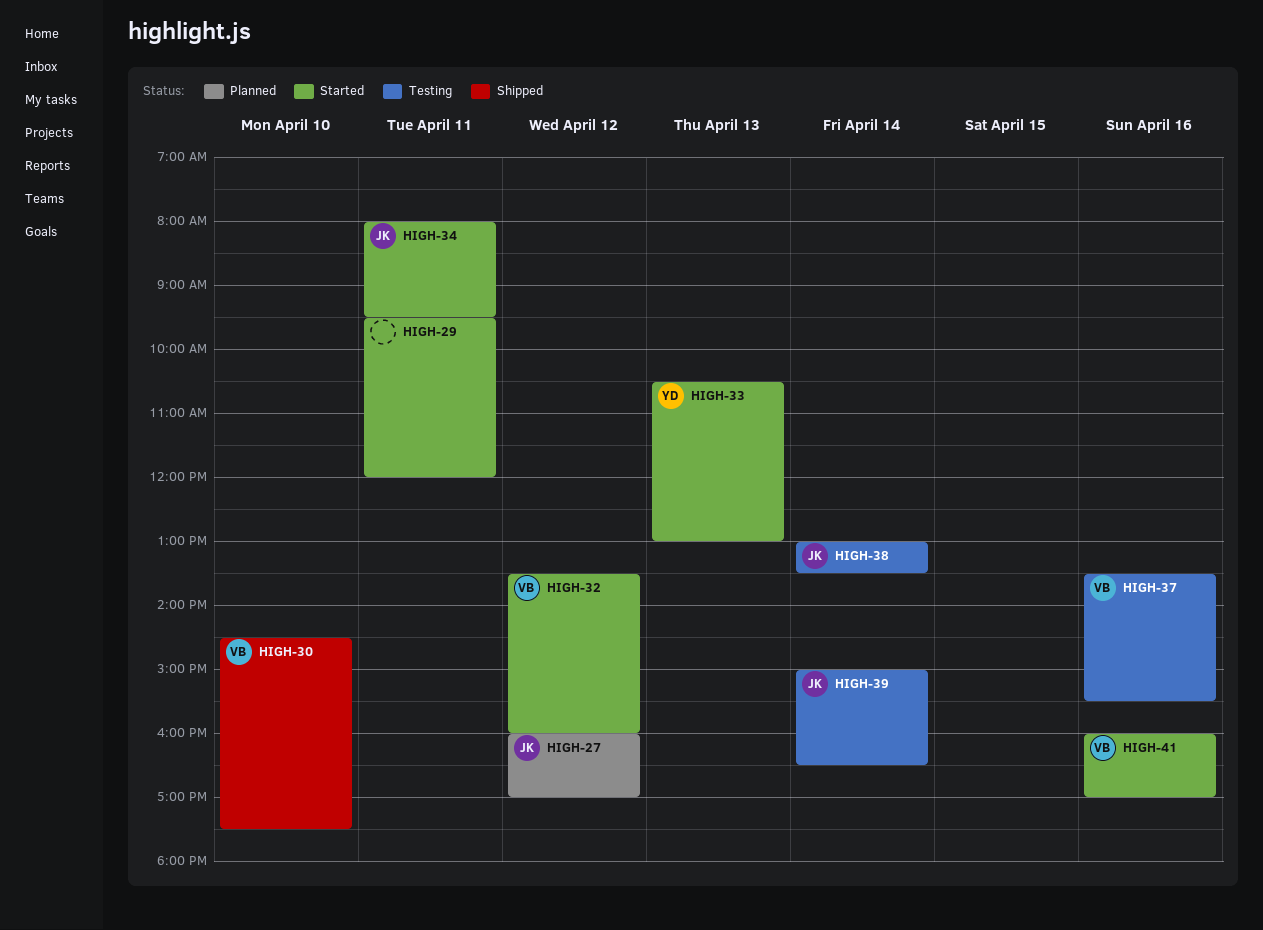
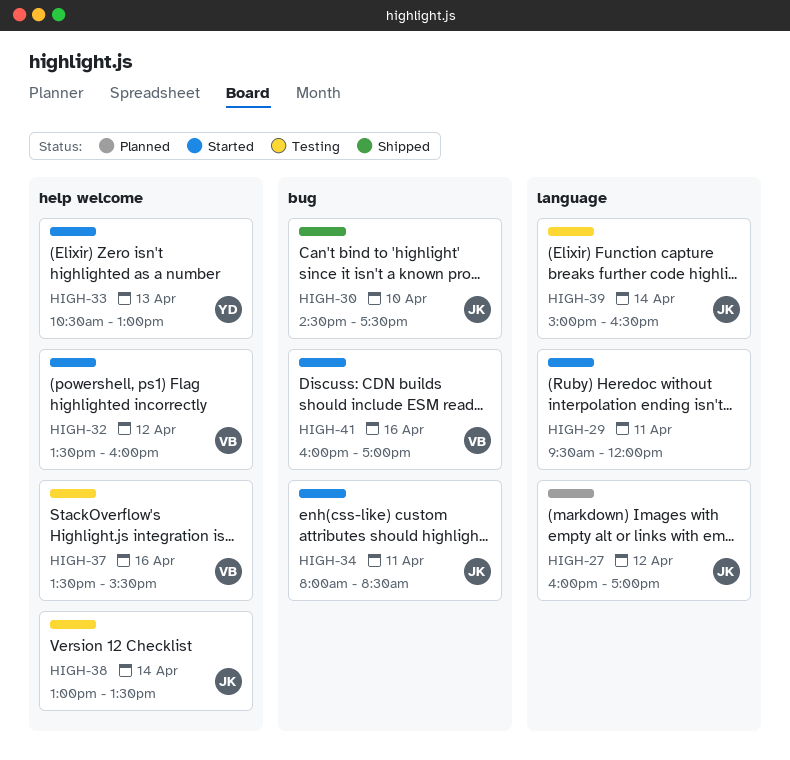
HIGH-30, owner: VB -> JK
HIGH-34, ends: 09:30 -> 08:30

